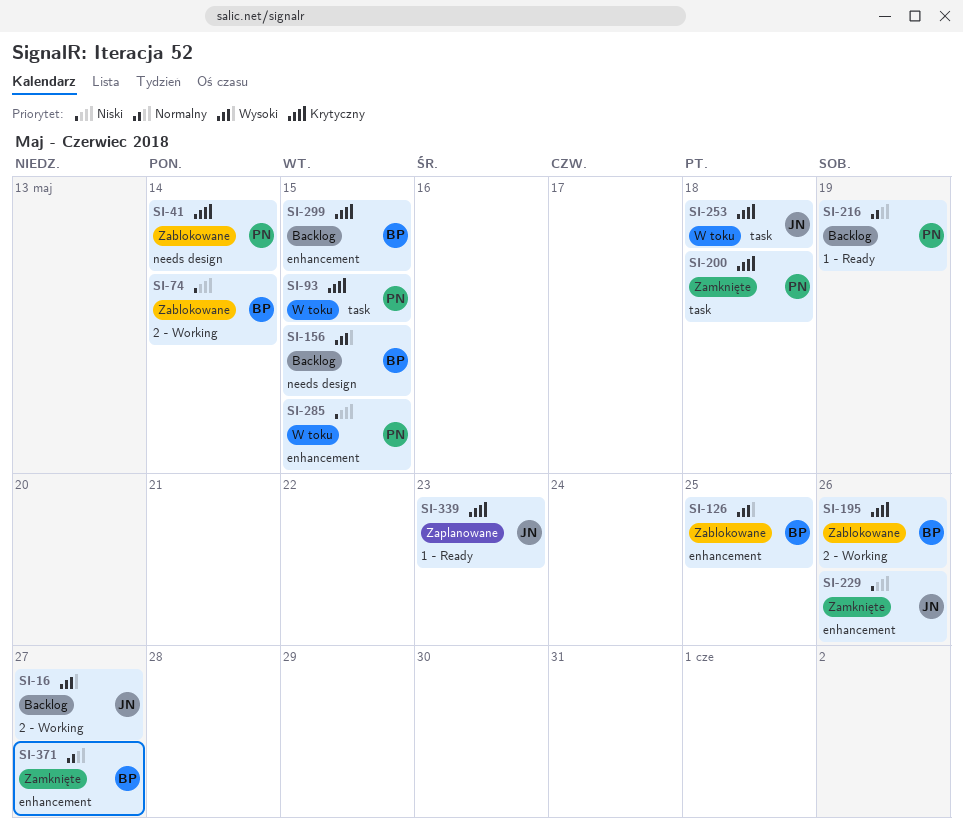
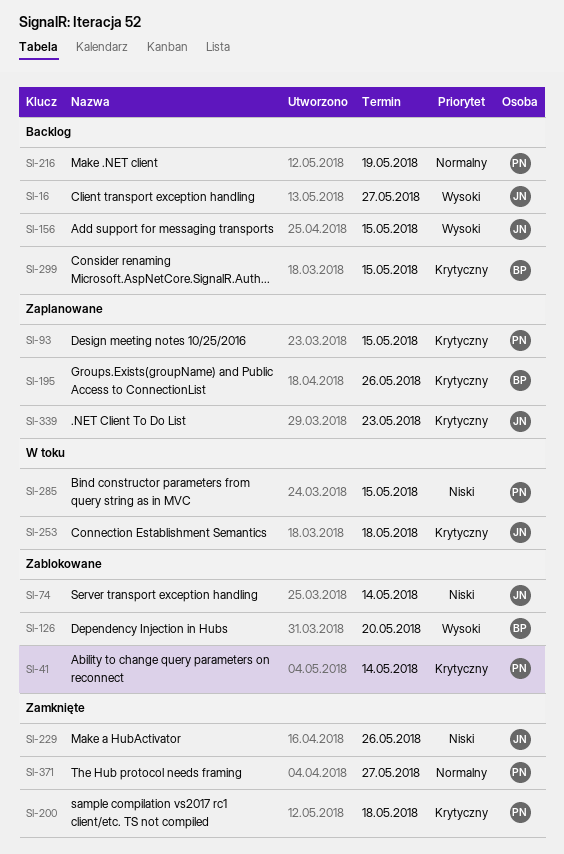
SI-74, owner: BP -> JN
SI-93, status: W toku -> Zaplanowane
SI-126, due: May 25 -> May 20
SI-156, owner: BP -> JN
SI-195, status: Zablokowane -> Zaplanowane
SI-371, owner: BP -> PN

